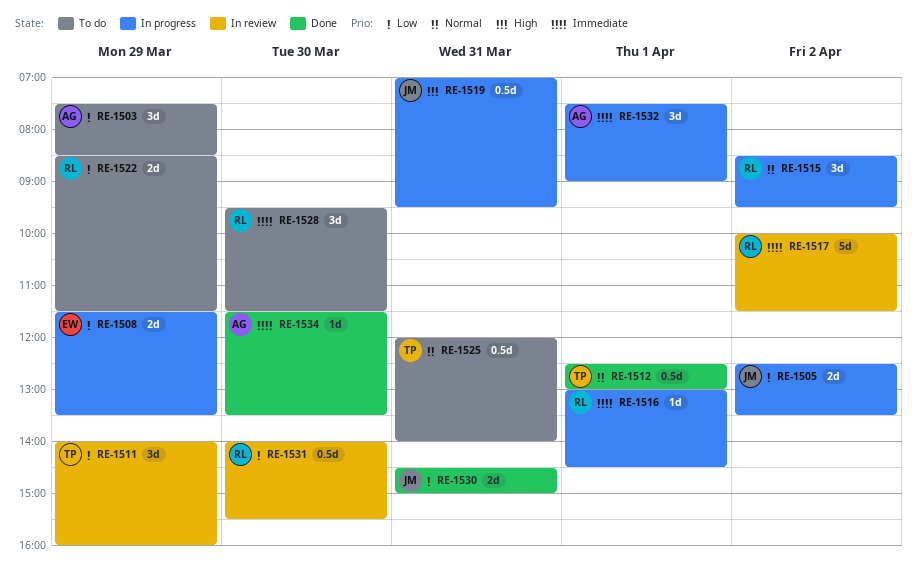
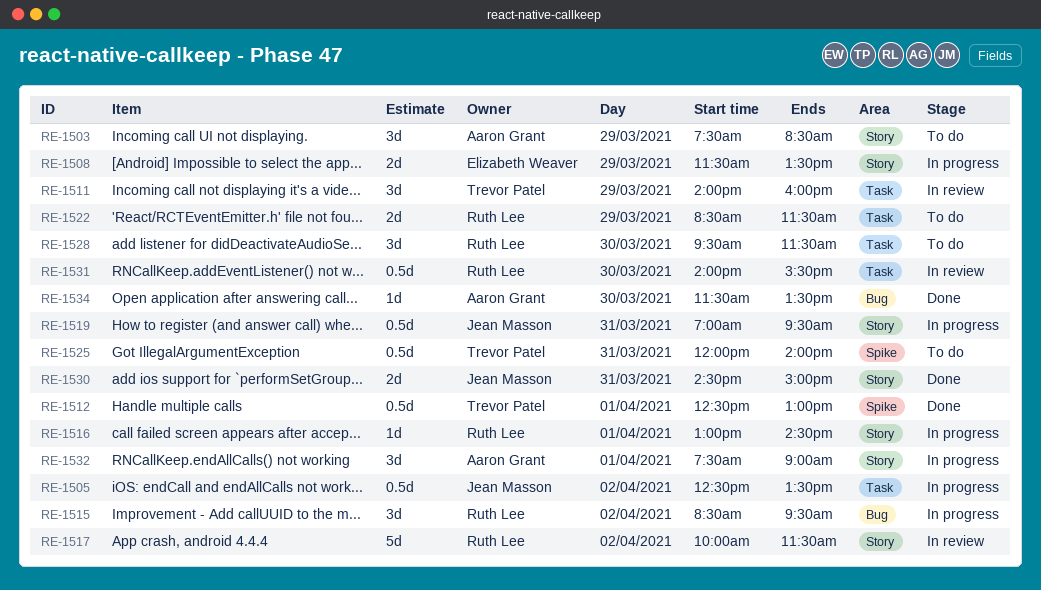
RE-1505, estimate: 2d -> 0.5d

